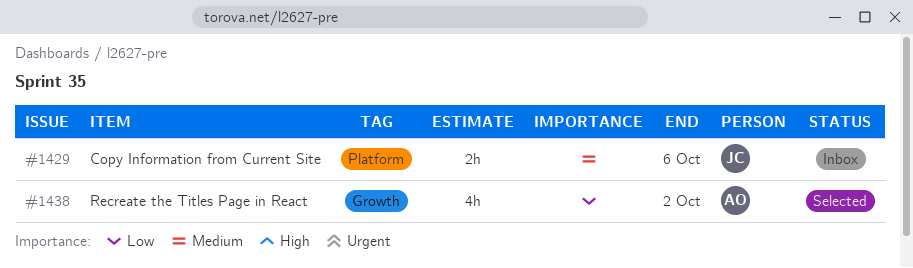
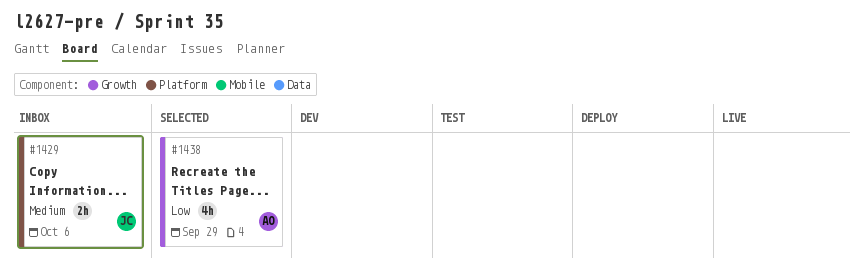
#1438, due: Oct 2 -> Sep 29

